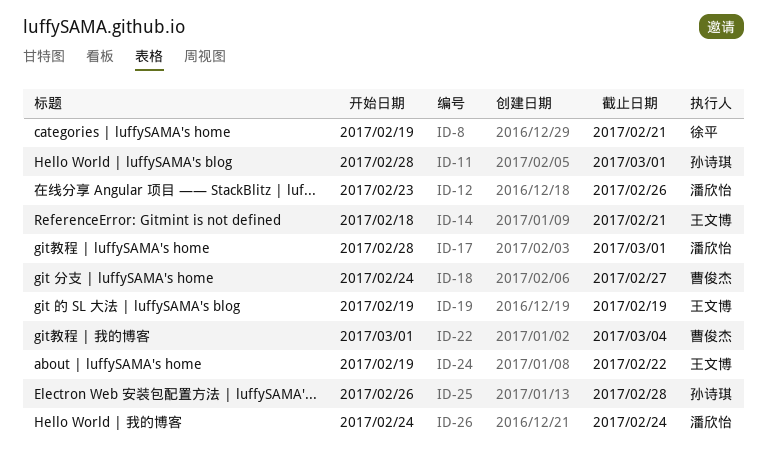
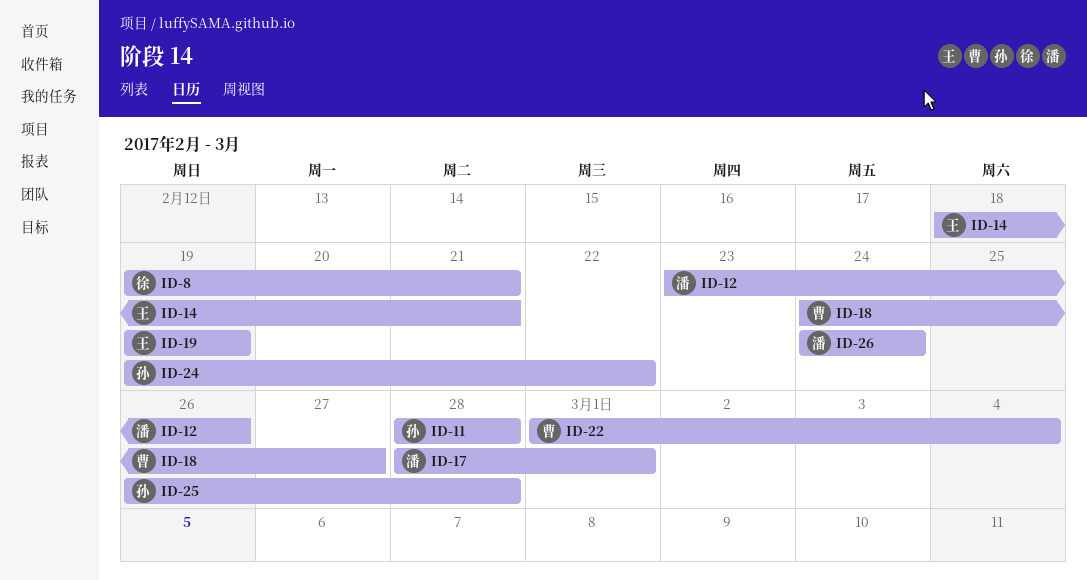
ID-11, due: Mar 1 -> Feb 28
ID-24, owner: 王文博 -> 孙诗琪

